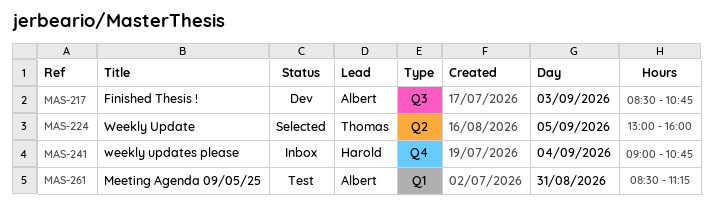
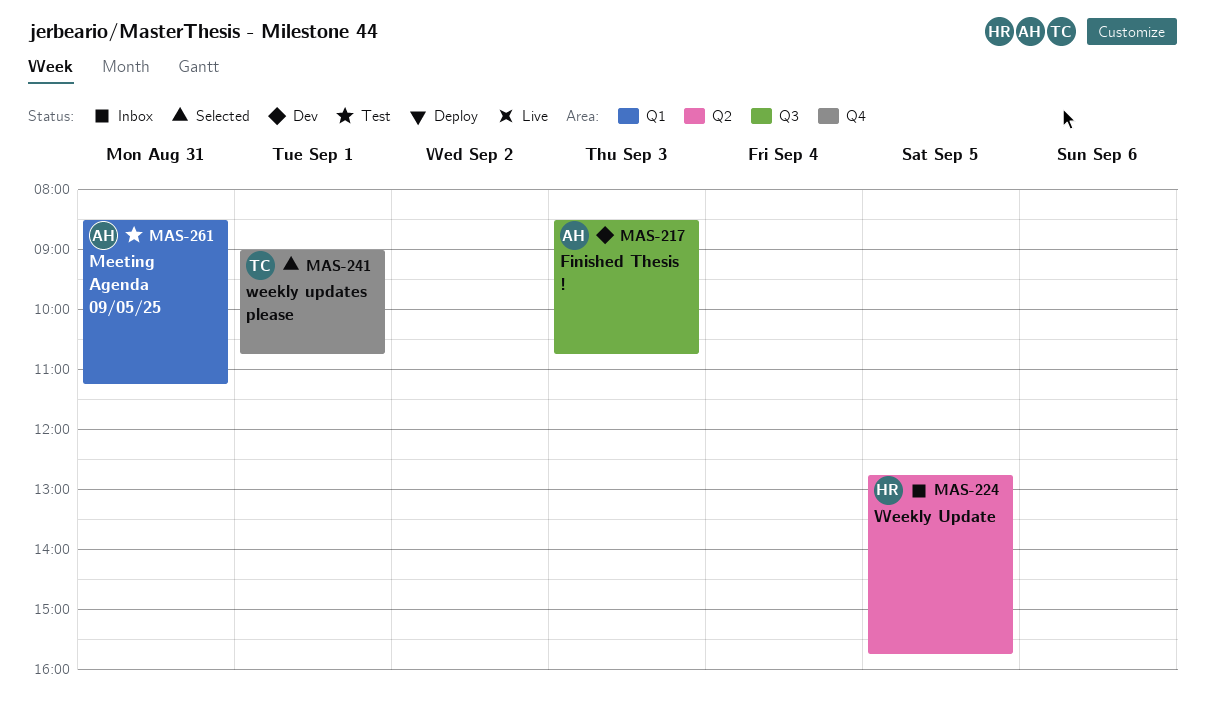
MAS-224, status: Selected -> Inbox
MAS-224, owner: Thomas -> Harold
MAS-224, begins: 13:00 -> 12:45
MAS-224, ends: 16:00 -> 15:45
MAS-241, status: Inbox -> Selected
MAS-241, owner: Harold -> Thomas
MAS-241, day: Sep 4 -> Sep 1

